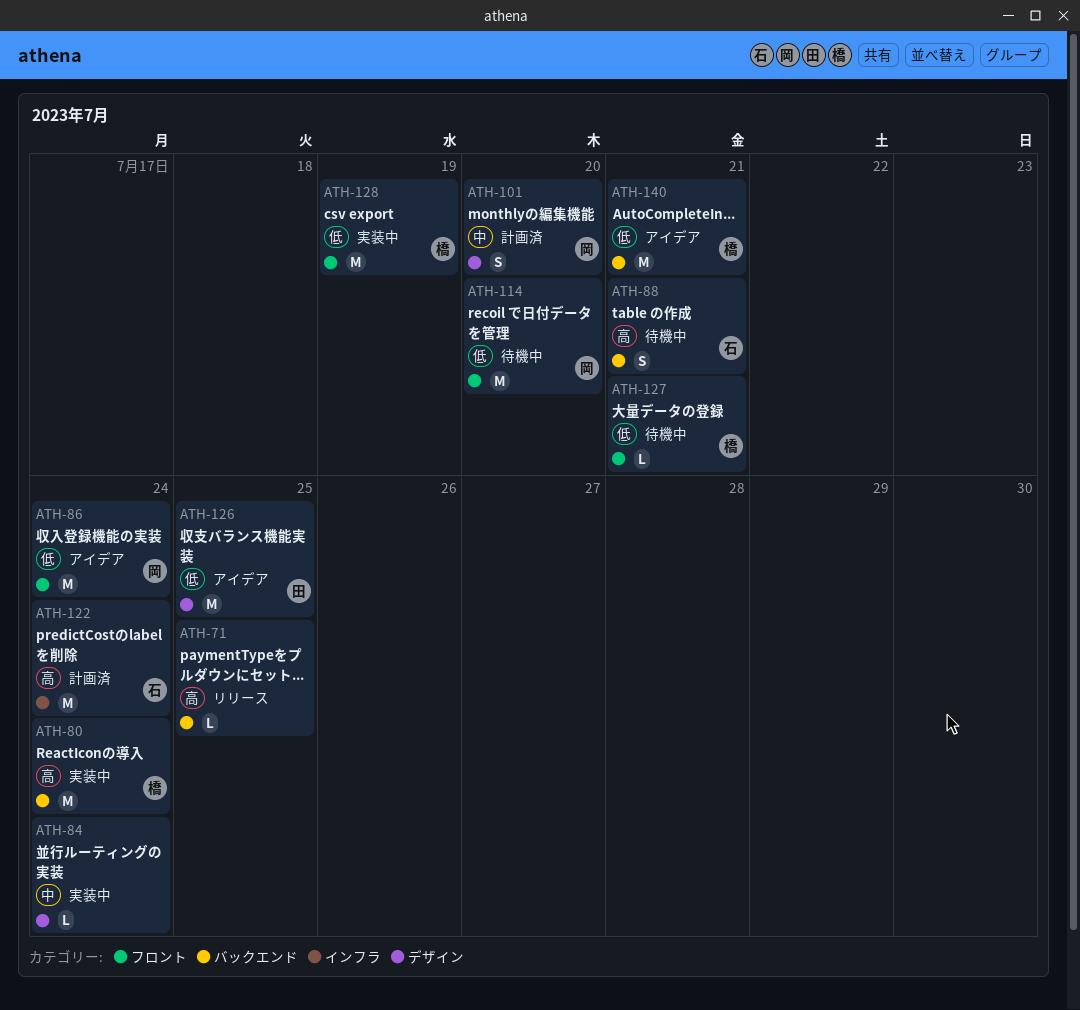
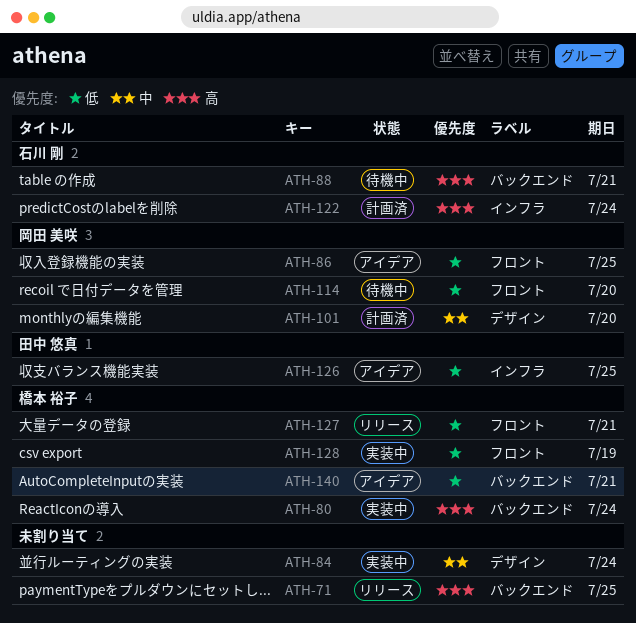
ATH-86, due: Jul 24 -> Jul 25
ATH-126, label: デザイン -> インフラ
ATH-127, status: 待機中 -> リリース

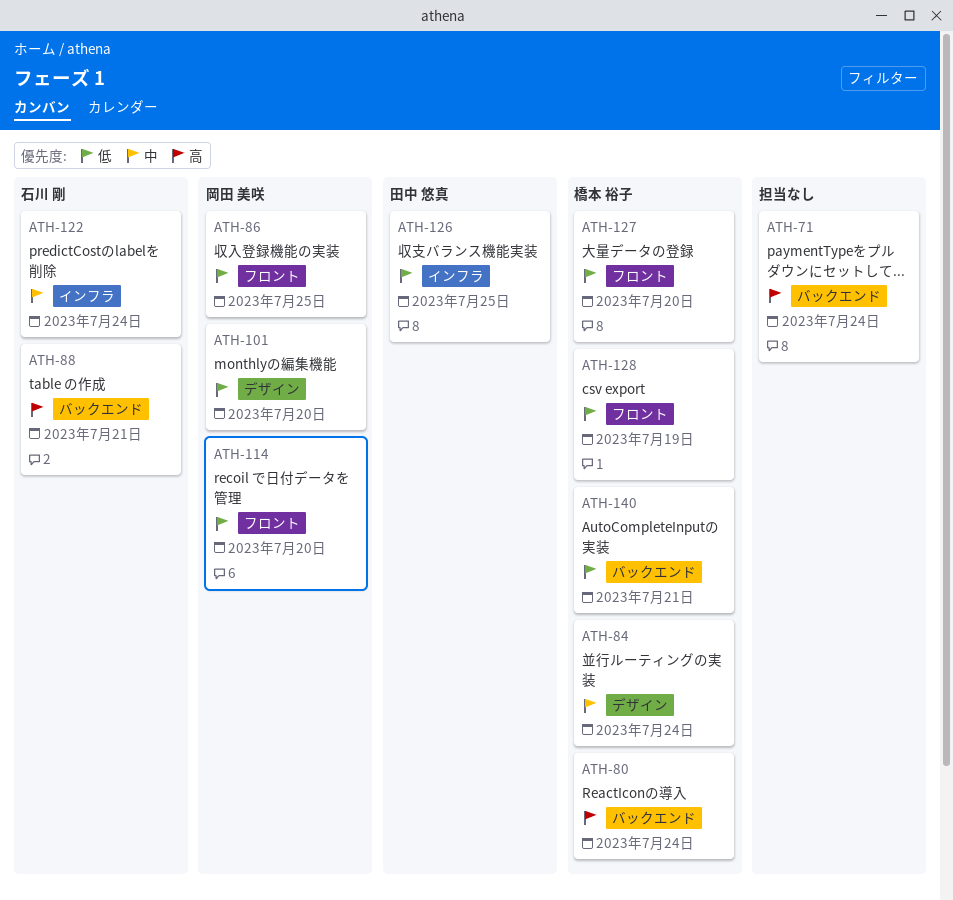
ATH-71, due: Jul 25 -> Jul 24
ATH-84, owner: none -> 橋本 裕子
ATH-101, priority: 中 -> 低
ATH-122, priority: 高 -> 中
ATH-127, due: Jul 21 -> Jul 20

